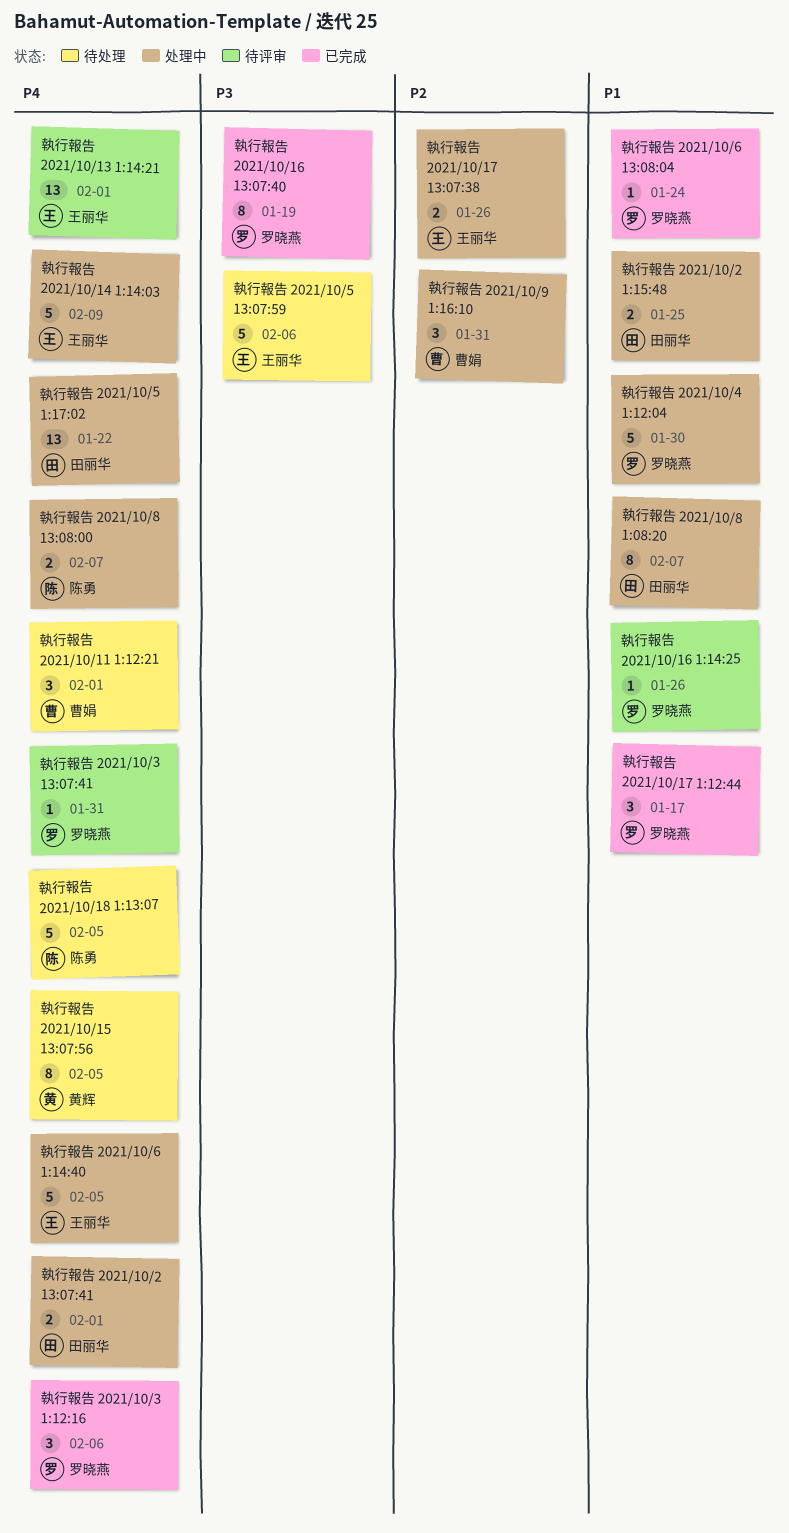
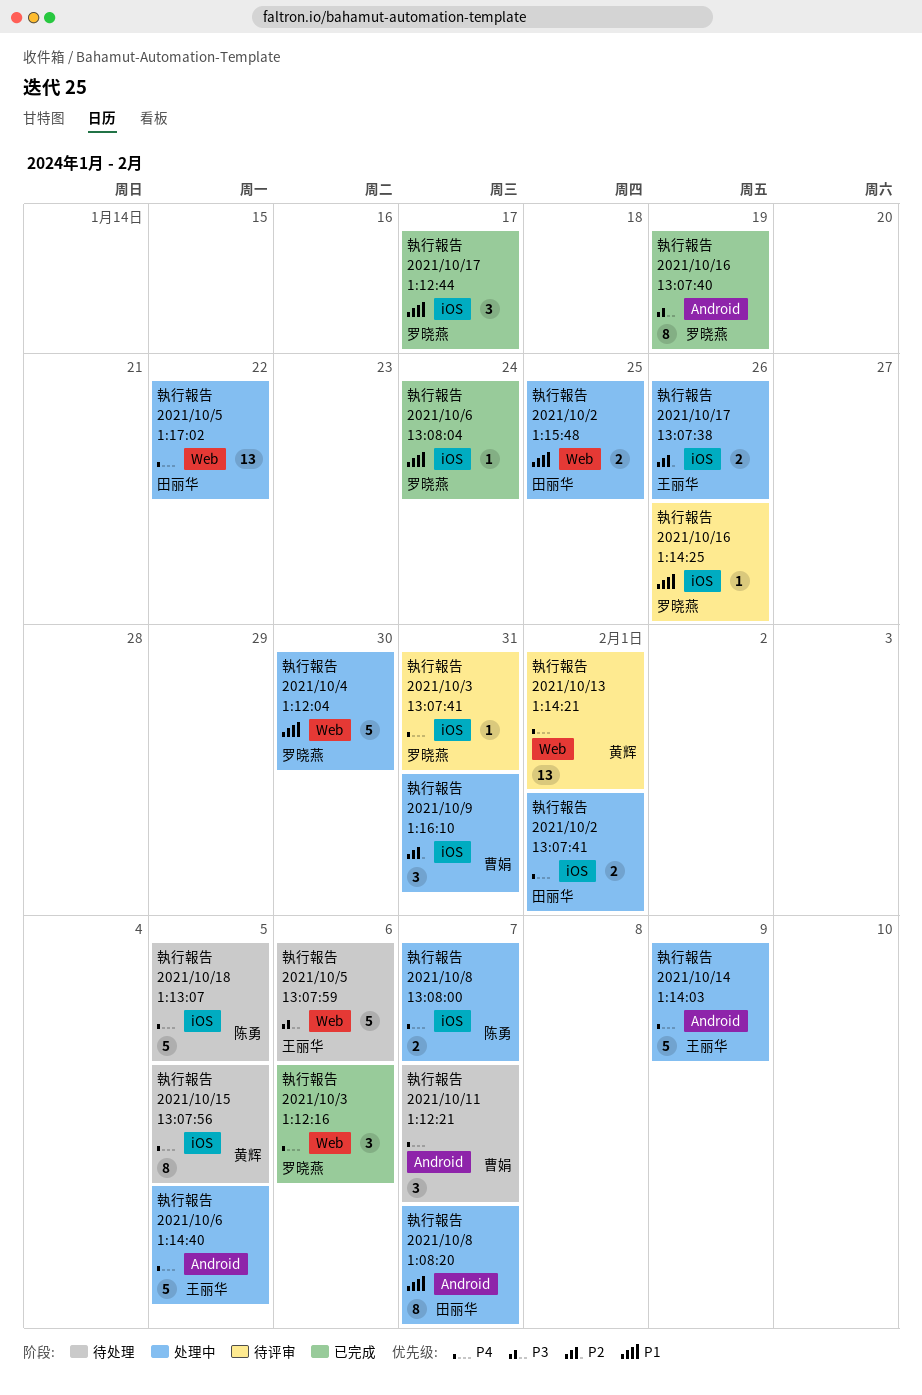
執行報告 2021/10/11 1:12:21, due: Feb 1 -> Feb 7
執行報告 2021/10/13 1:14:21, owner: 王丽华 -> 黄辉

